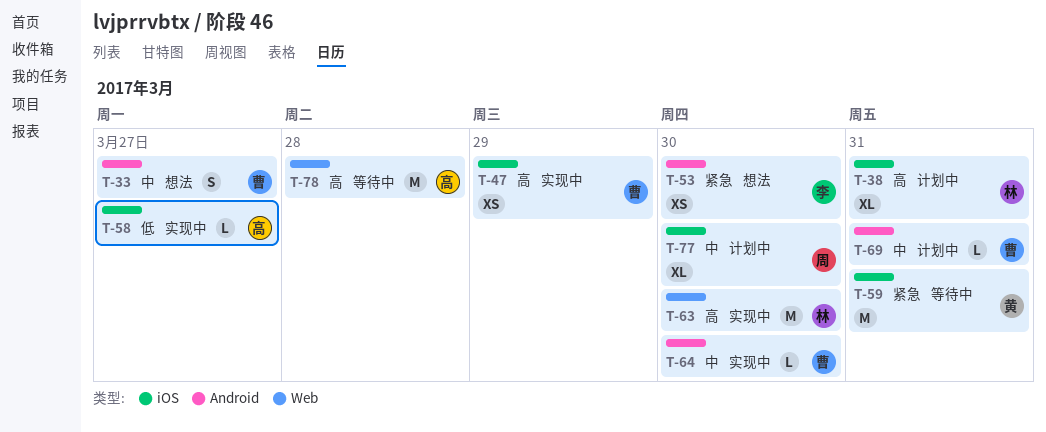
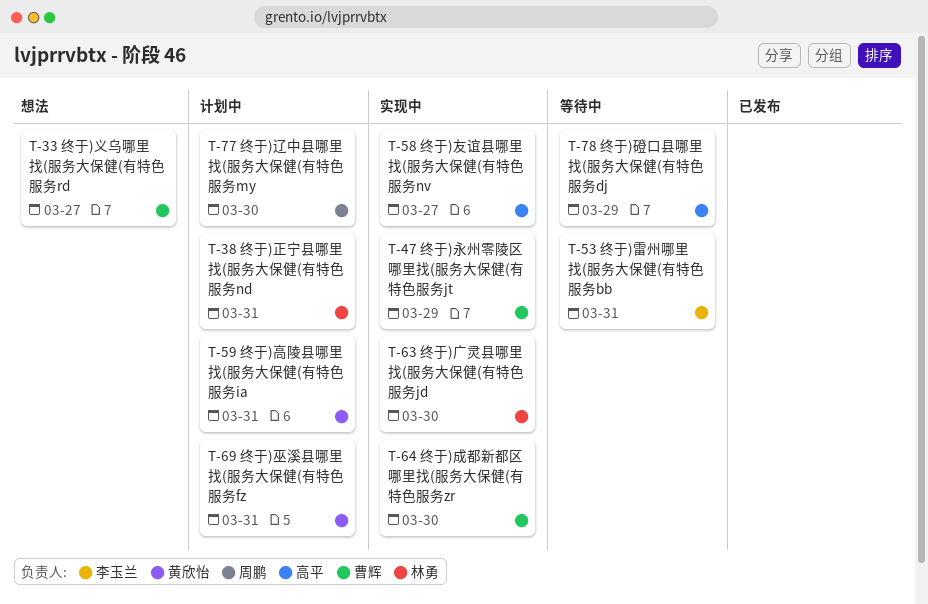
T-53, status: 想法 -> 等待中
T-53, due: Mar 30 -> Mar 31
T-59, status: 等待中 -> 计划中
T-69, owner: 曹辉 -> 黄欣怡
T-78, due: Mar 28 -> Mar 29

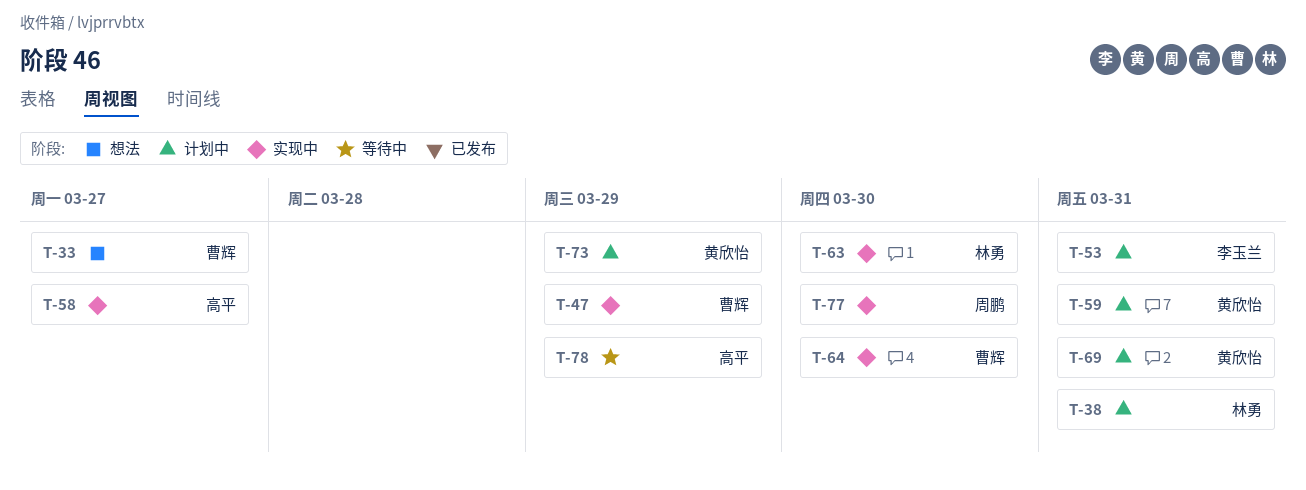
T-53, status: 等待中 -> 计划中
T-73: none -> present
T-77, status: 计划中 -> 实现中

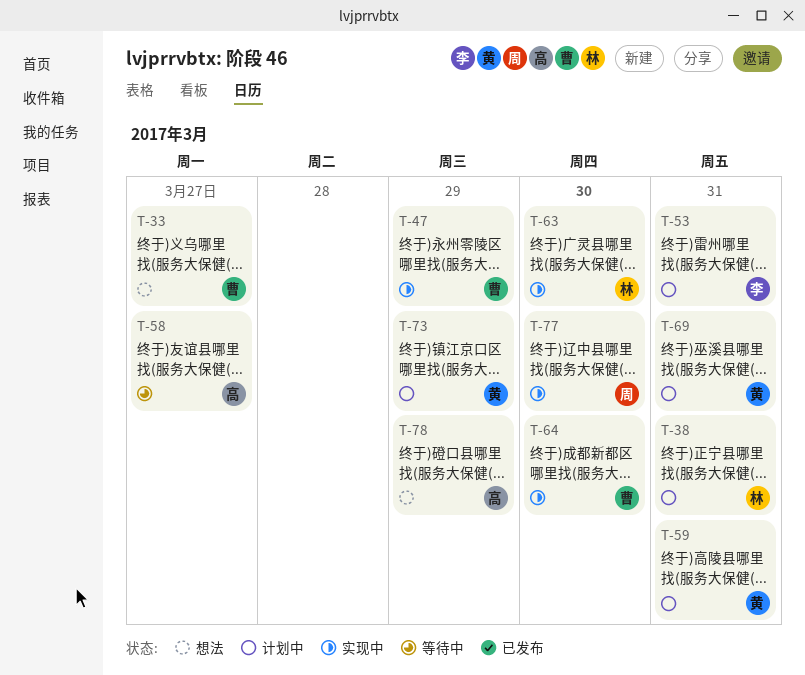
T-58, status: 实现中 -> 等待中
T-78, status: 等待中 -> 想法

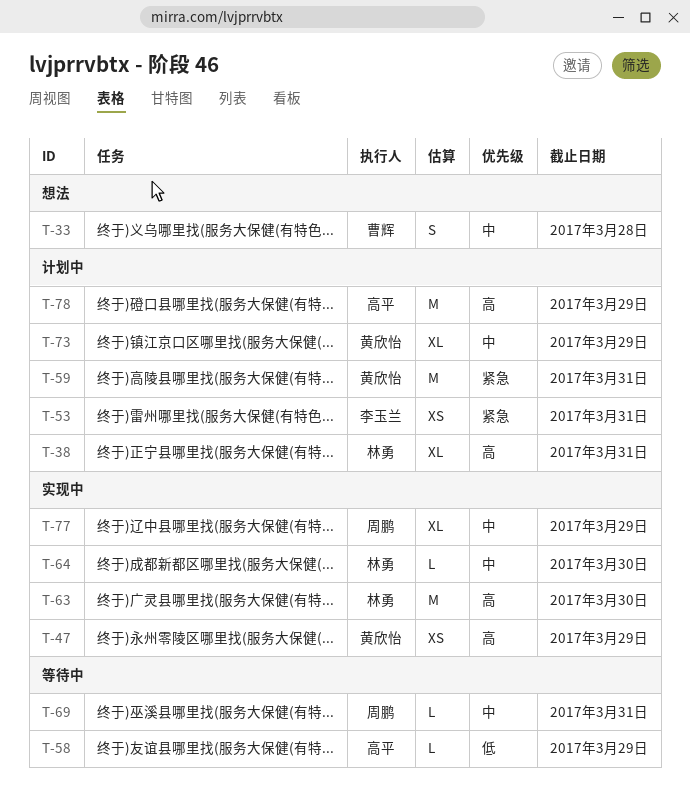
T-33, due: Mar 27 -> Mar 28
T-47, owner: 曹辉 -> 黄欣怡
T-58, due: Mar 27 -> Mar 29
T-64, owner: 曹辉 -> 林勇
T-69, status: 计划中 -> 等待中
T-69, owner: 黄欣怡 -> 周鹏
T-77, due: Mar 30 -> Mar 29
T-78, status: 想法 -> 计划中

